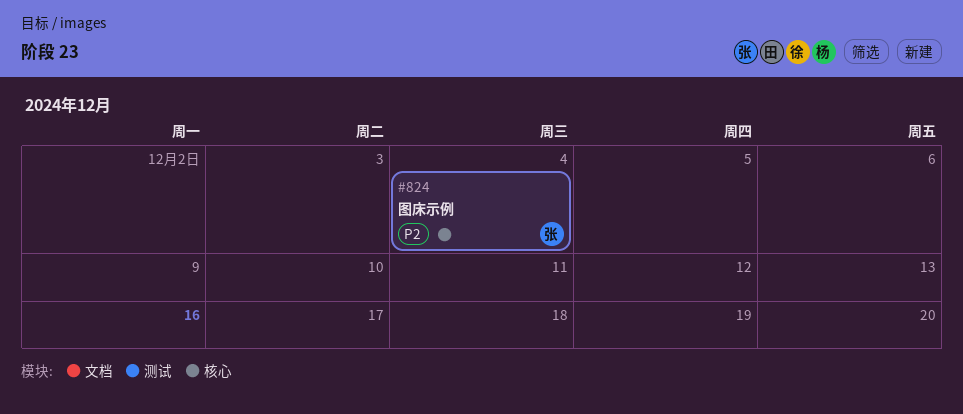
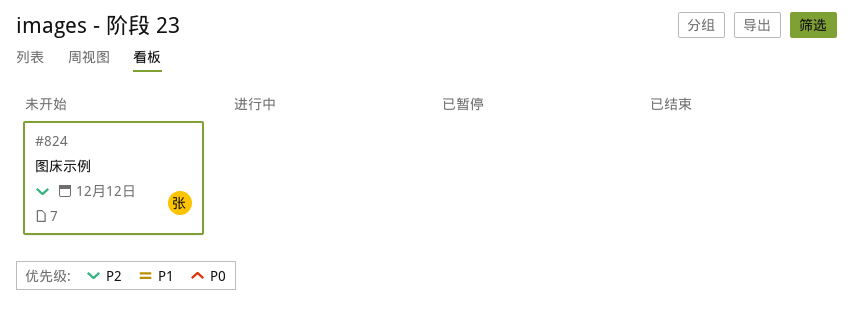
#824, due: Dec 4 -> Dec 12

